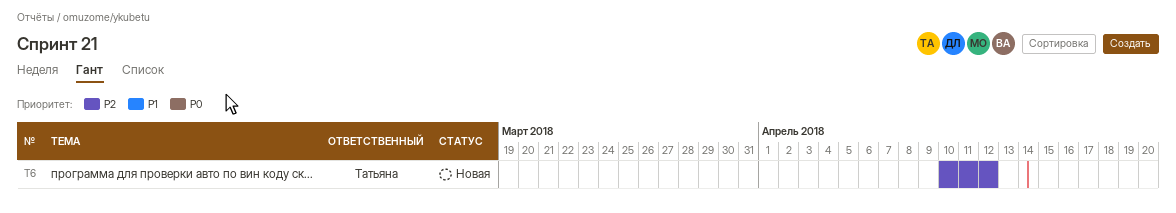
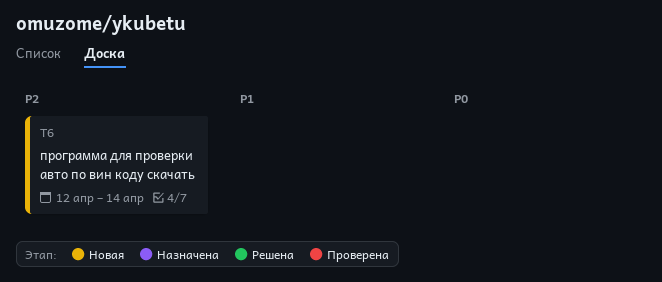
T6, start: Apr 10 -> Apr 12
T6, due: Apr 12 -> Apr 14

